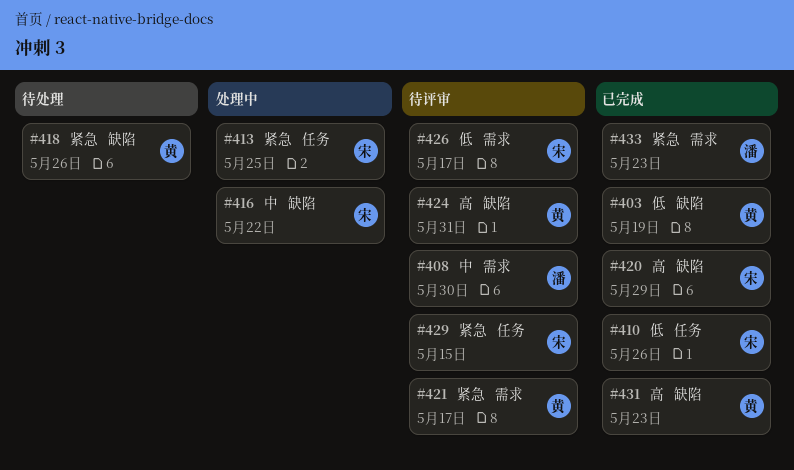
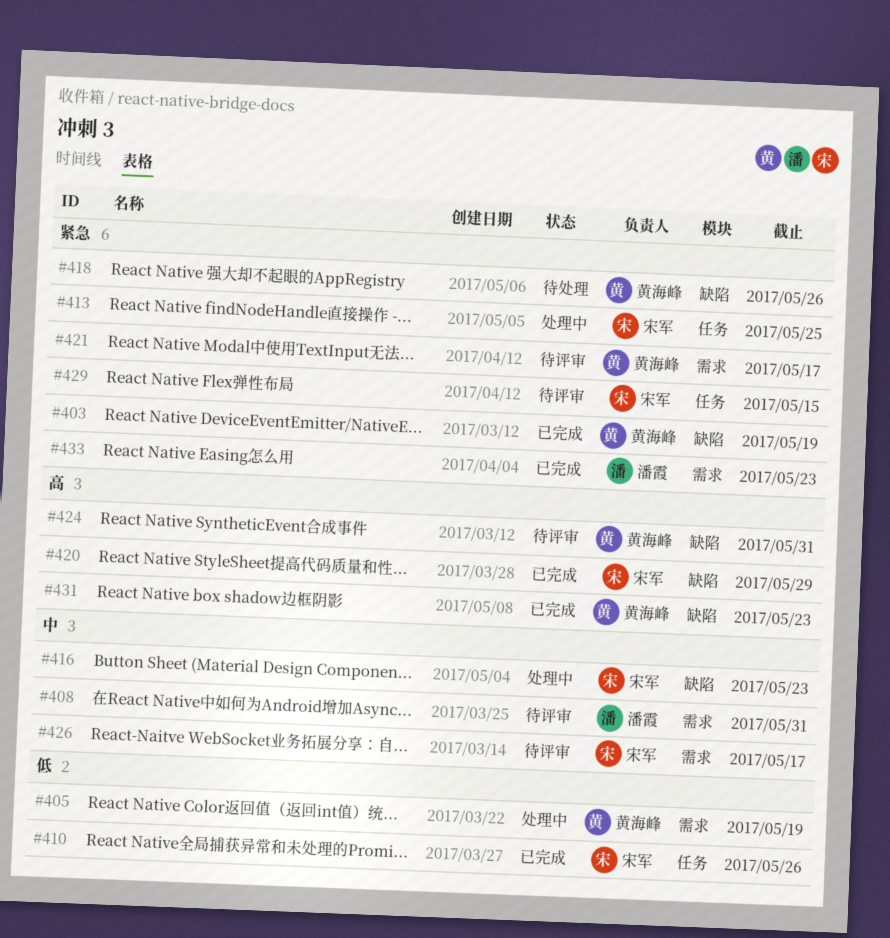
#403, priority: 低 -> 紧急
#405: none -> present
#408, due: May 30 -> May 31
#416, due: May 22 -> May 23
#426, priority: 低 -> 中

